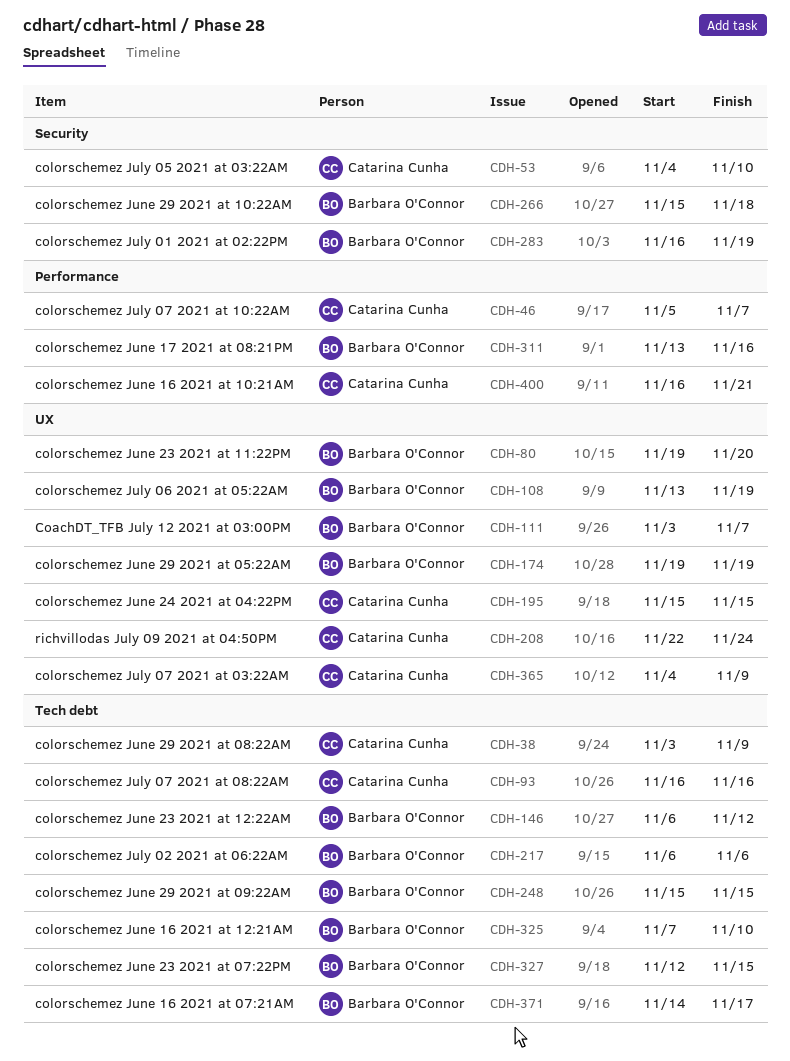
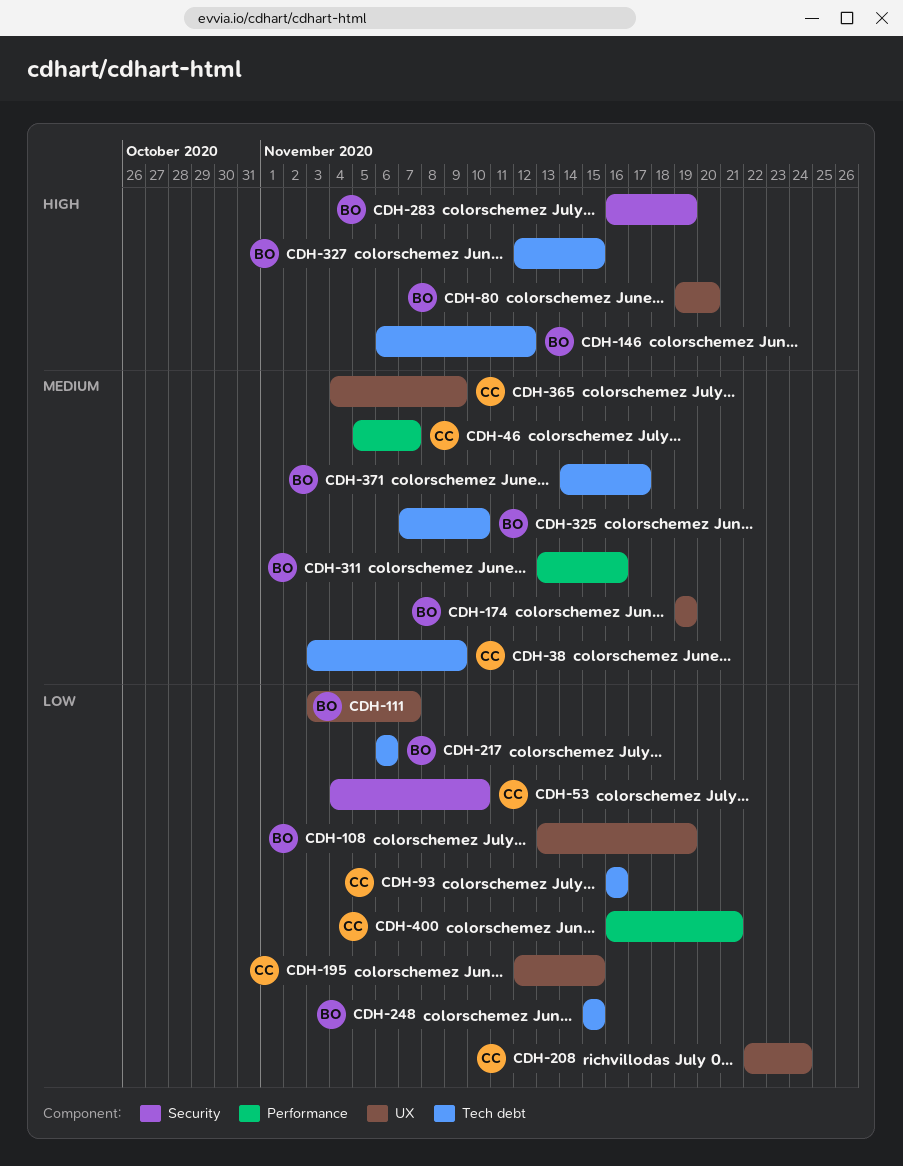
CDH-195, start: Nov 15 -> Nov 12
CDH-266: present -> none

